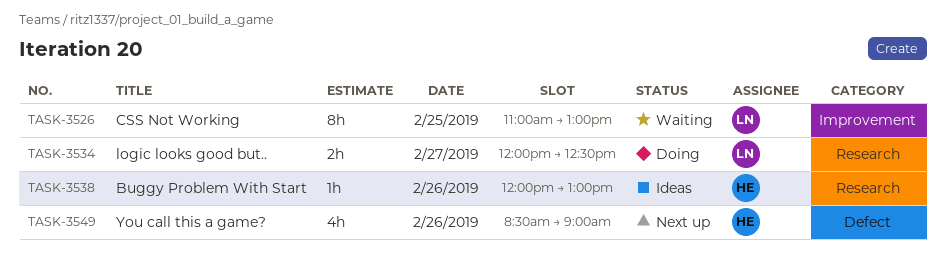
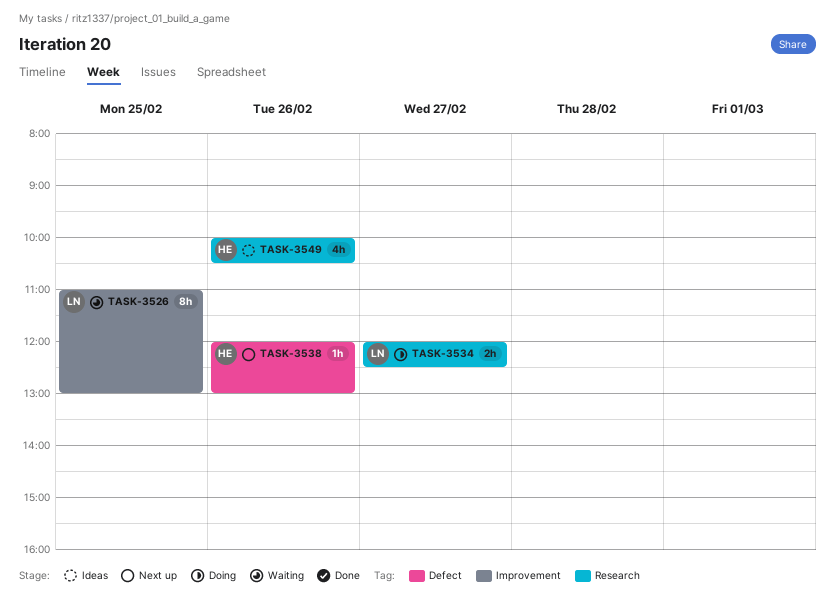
TASK-3538, status: Ideas -> Next up
TASK-3538, label: Research -> Defect
TASK-3549, status: Next up -> Ideas
TASK-3549, label: Defect -> Research
TASK-3549, begins: 08:30 -> 10:00
TASK-3549, ends: 09:00 -> 10:30

